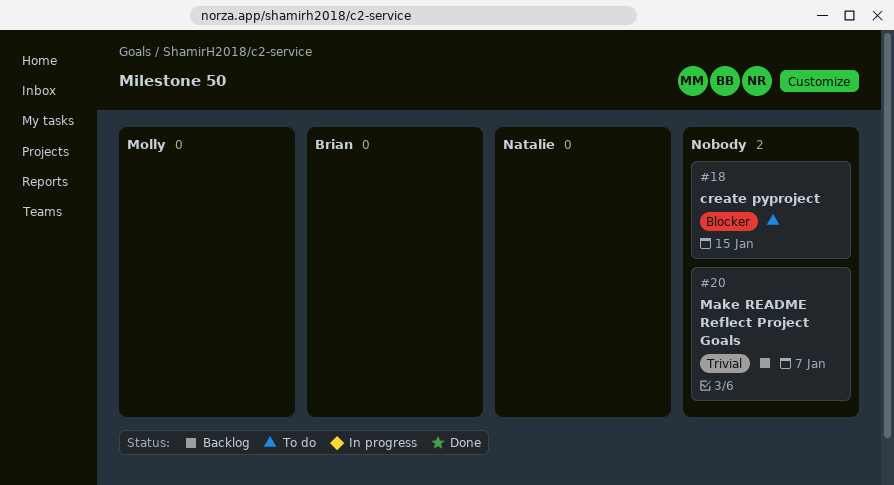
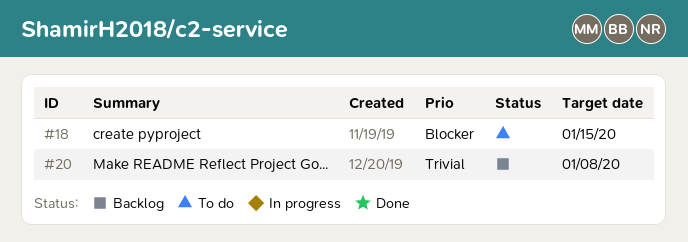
#20, due: Jan 7 -> Jan 8

